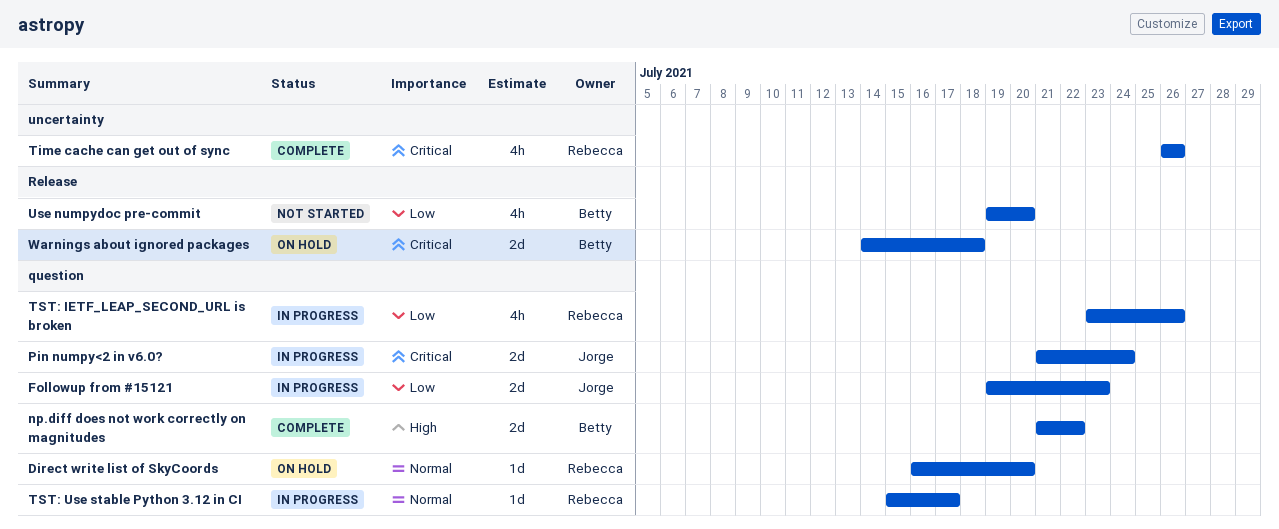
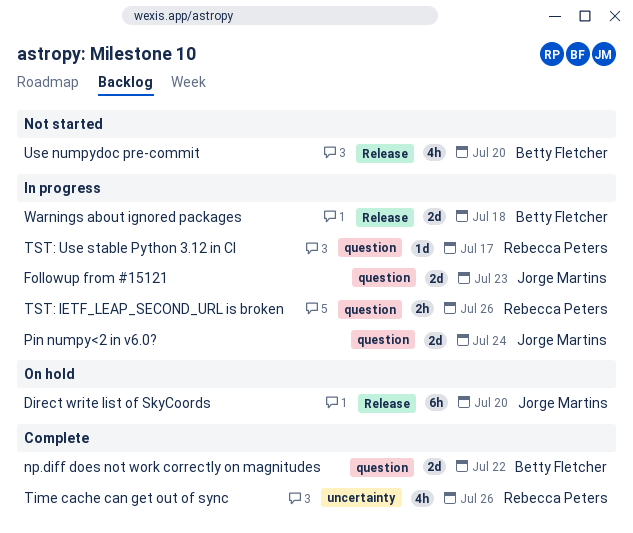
Direct write list of SkyCoords, owner: Rebecca Peters -> Jorge Martins
Direct write list of SkyCoords, label: question -> Release
Direct write list of SkyCoords, estimate: 1d -> 6h
TST: IETF_LEAP_SECOND_URL is broken, estimate: 4h -> 2h
Warnings about ignored packages, status: On hold -> In progress

